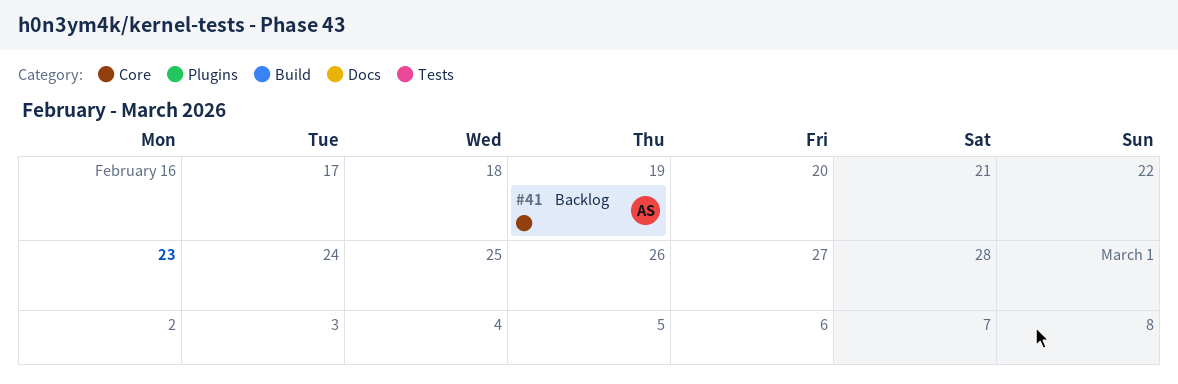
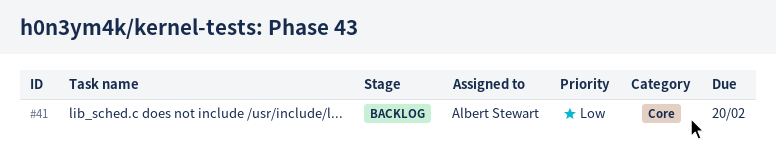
#41, due: Feb 19 -> Feb 20

